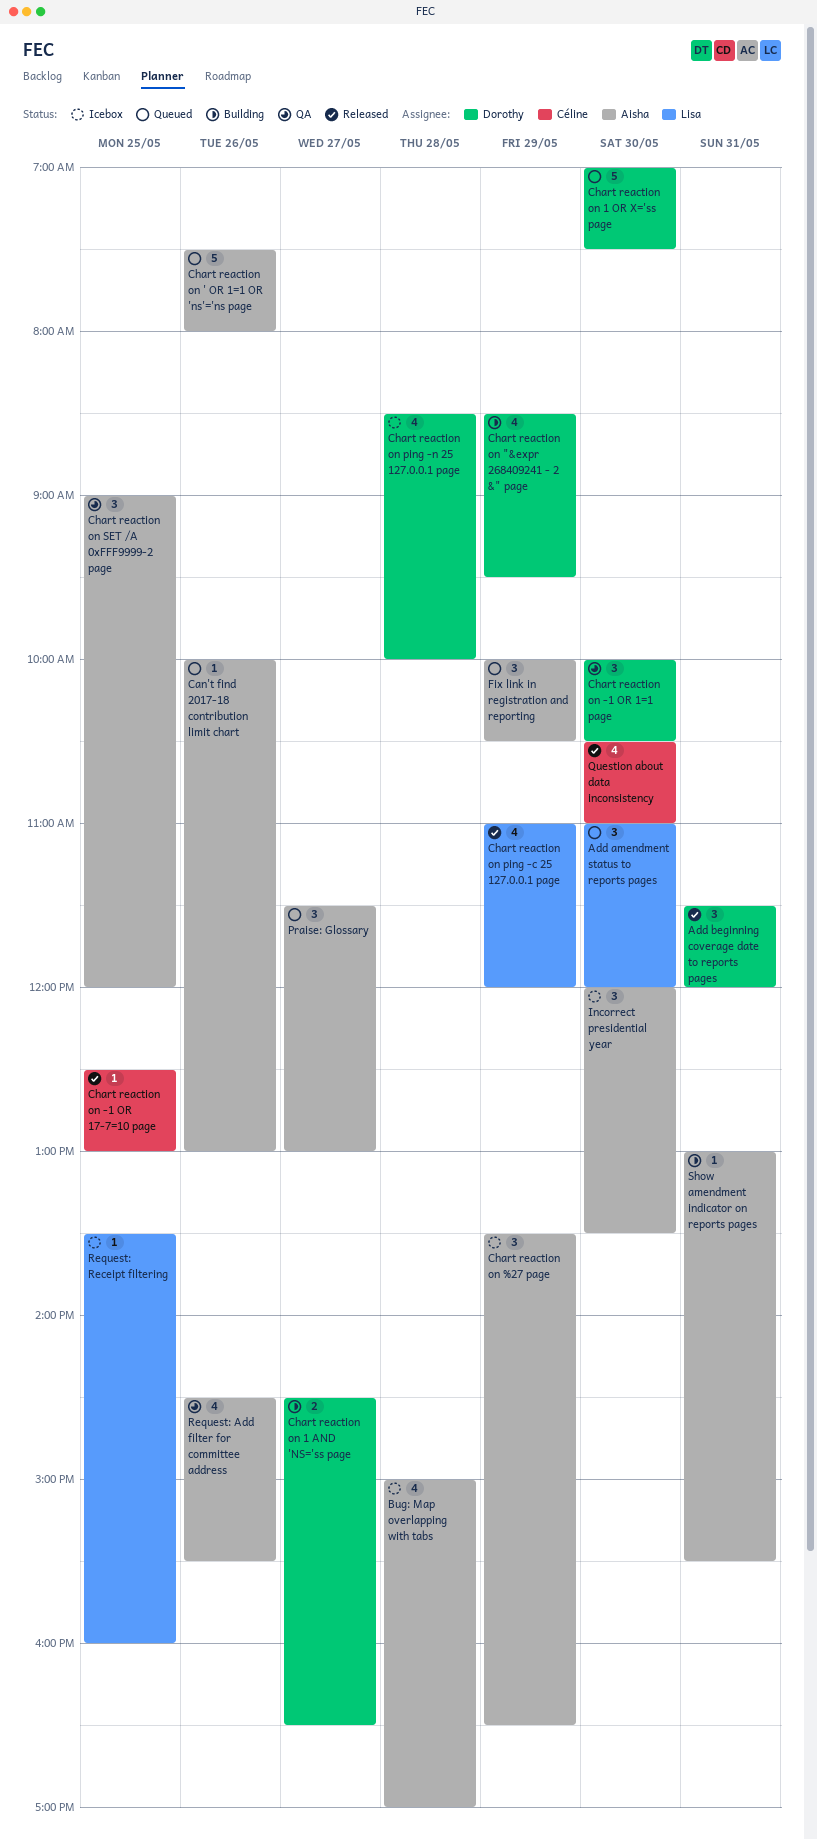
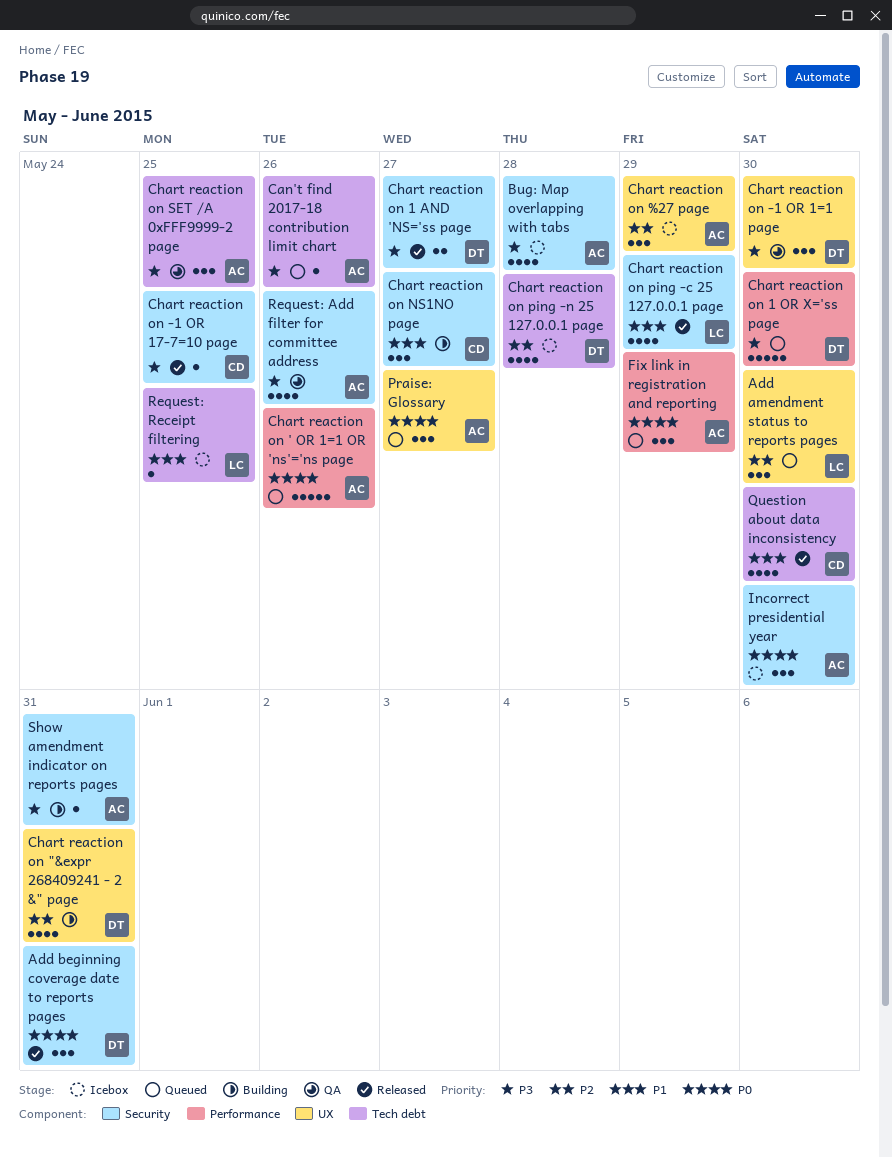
Chart reaction on "&expr 268409241 - 2 &" page, day: May 29 -> May 31
Chart reaction on 1 AND 'NS='ss page, status: Building -> Released
Chart reaction on NS1NO page: none -> present

